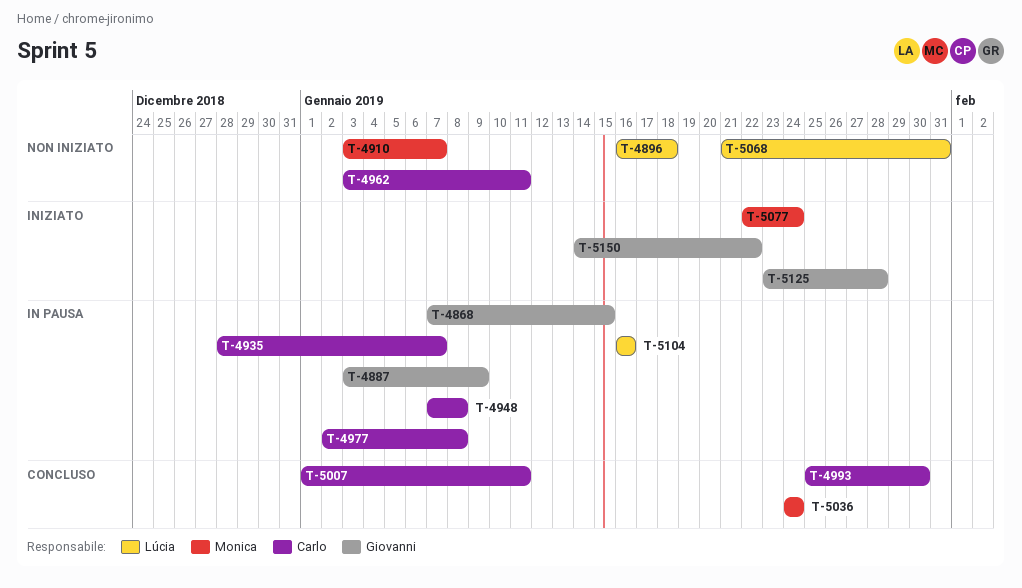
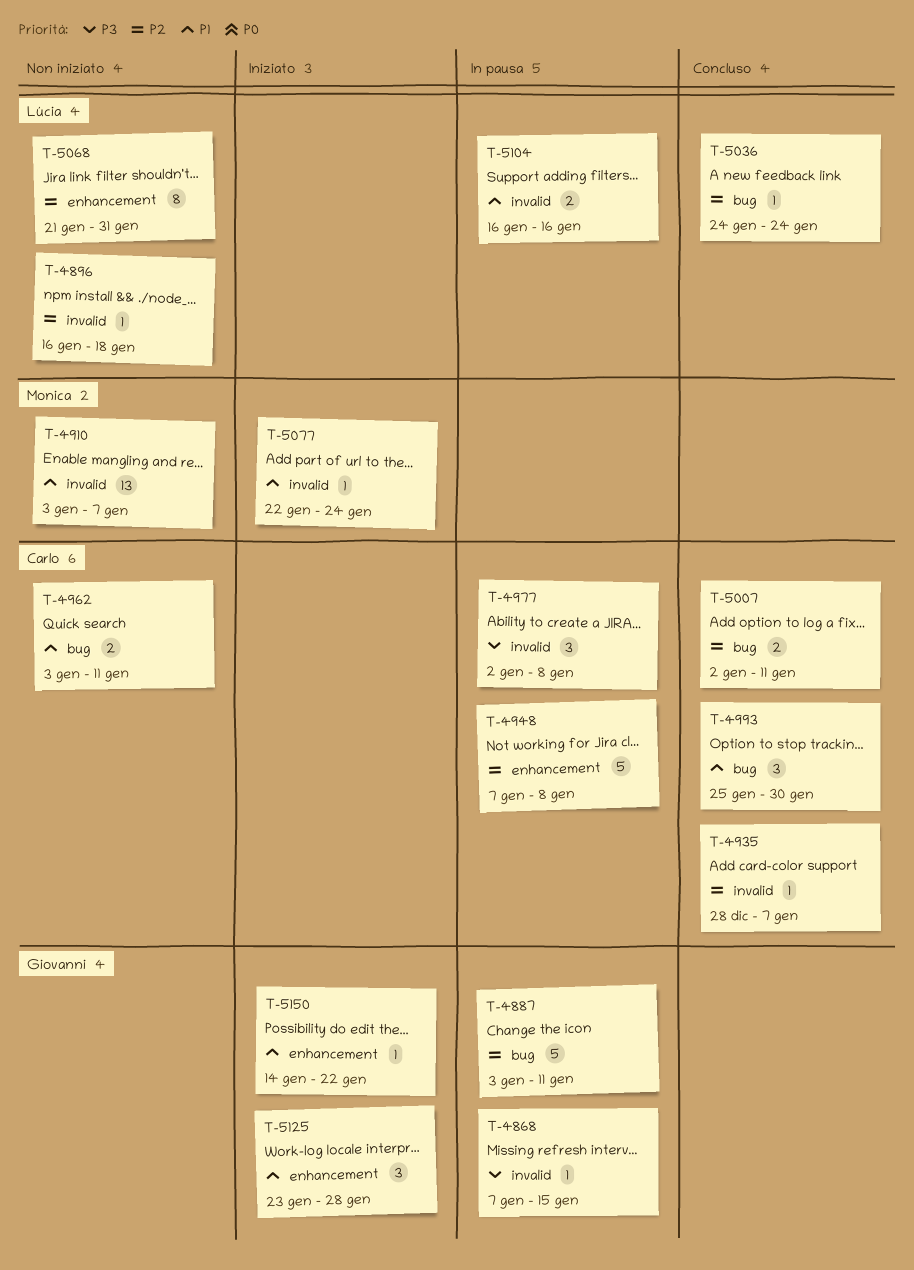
T-4887, due: Jan 9 -> Jan 11
T-4935, status: In pausa -> Concluso
T-5007, start: Jan 1 -> Jan 2
T-5036, owner: Monica -> Lúcia

